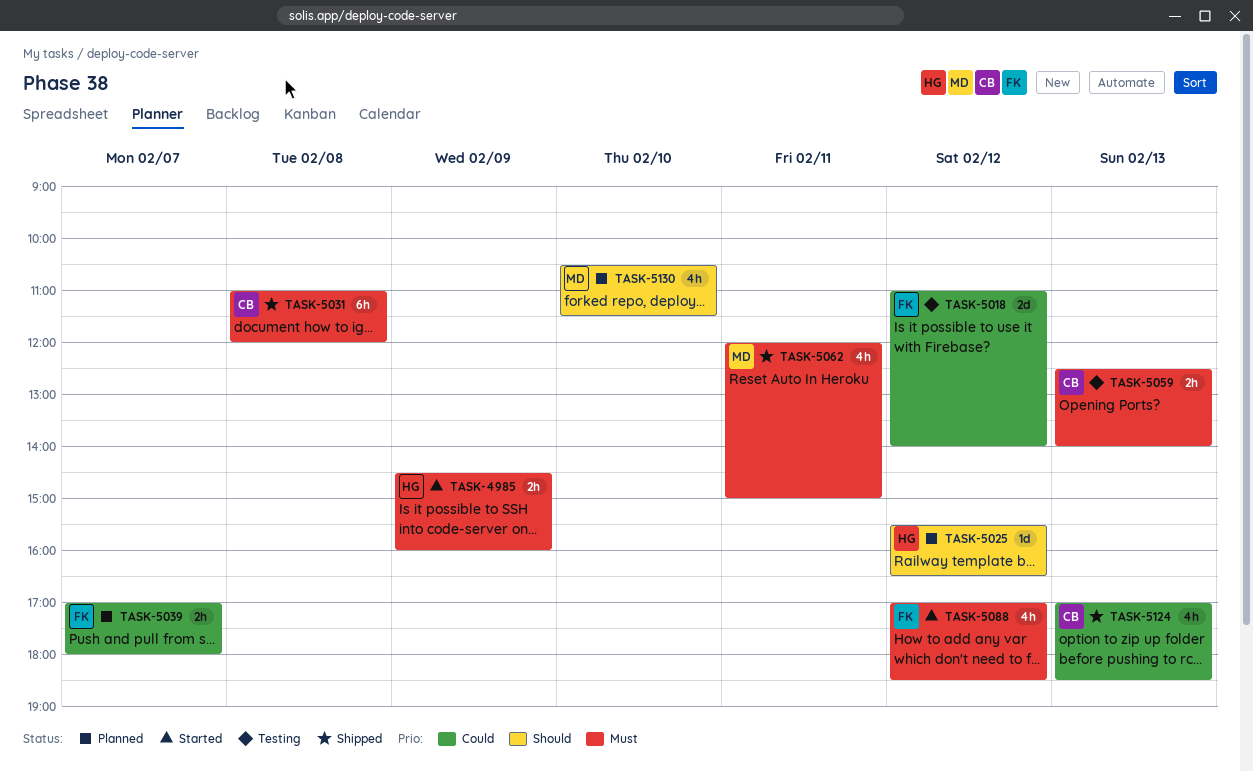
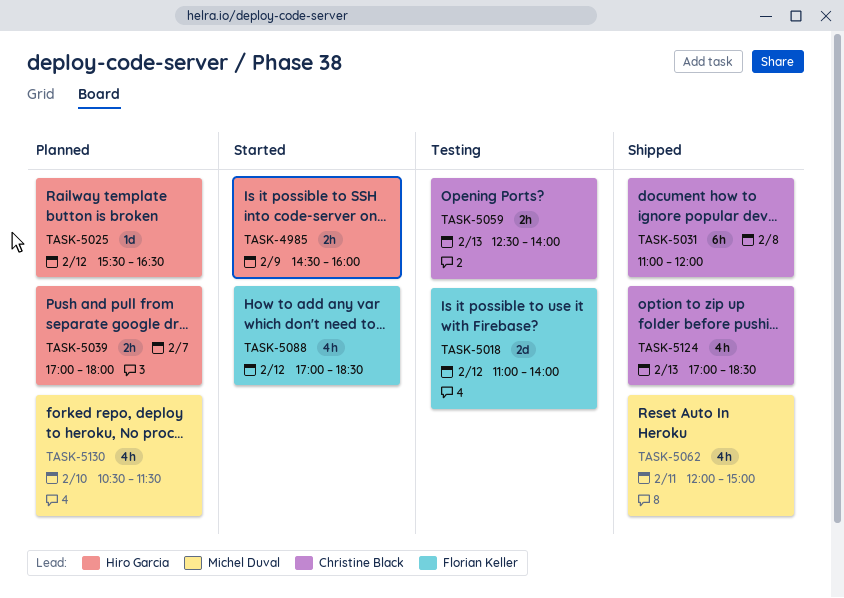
TASK-5039, owner: Florian Keller -> Hiro Garcia

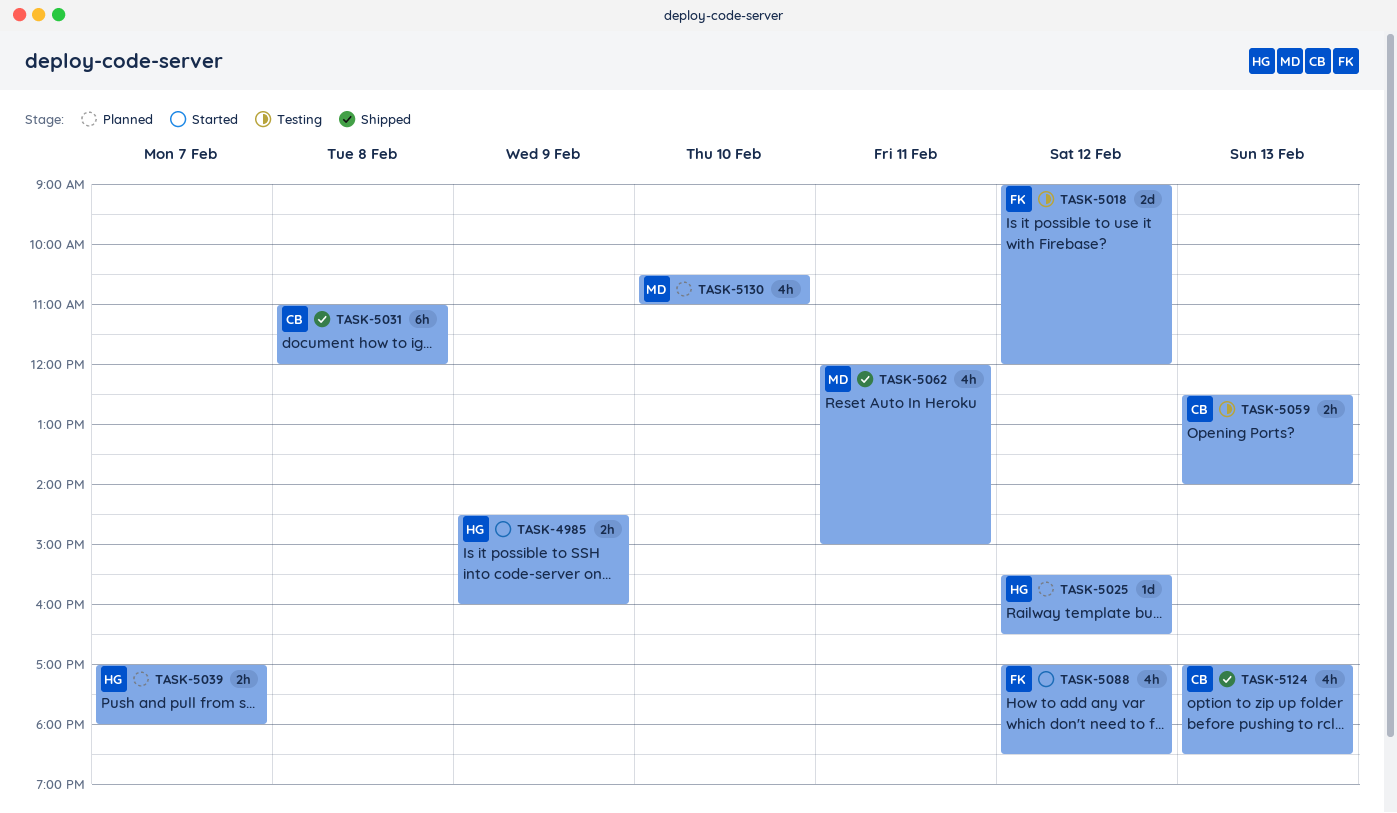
TASK-5018, begins: 11:00 -> 09:00
TASK-5018, ends: 14:00 -> 12:00
TASK-5130, ends: 11:30 -> 11:00

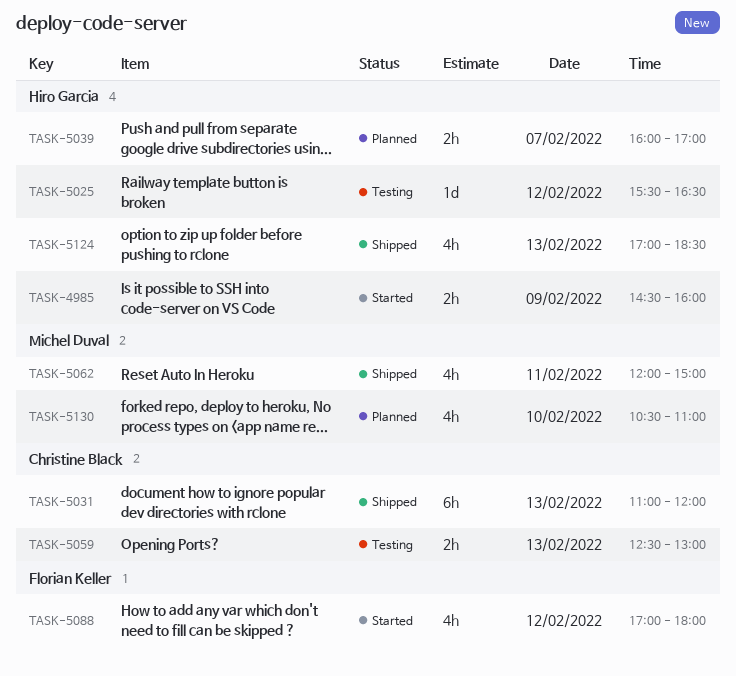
TASK-5018: present -> none
TASK-5025, status: Planned -> Testing
TASK-5031, day: Feb 8 -> Feb 13
TASK-5039, begins: 17:00 -> 16:00
TASK-5039, ends: 18:00 -> 17:00
TASK-5059, ends: 14:00 -> 13:00
TASK-5088, ends: 18:30 -> 18:00
TASK-5124, owner: Christine Black -> Hiro Garcia

